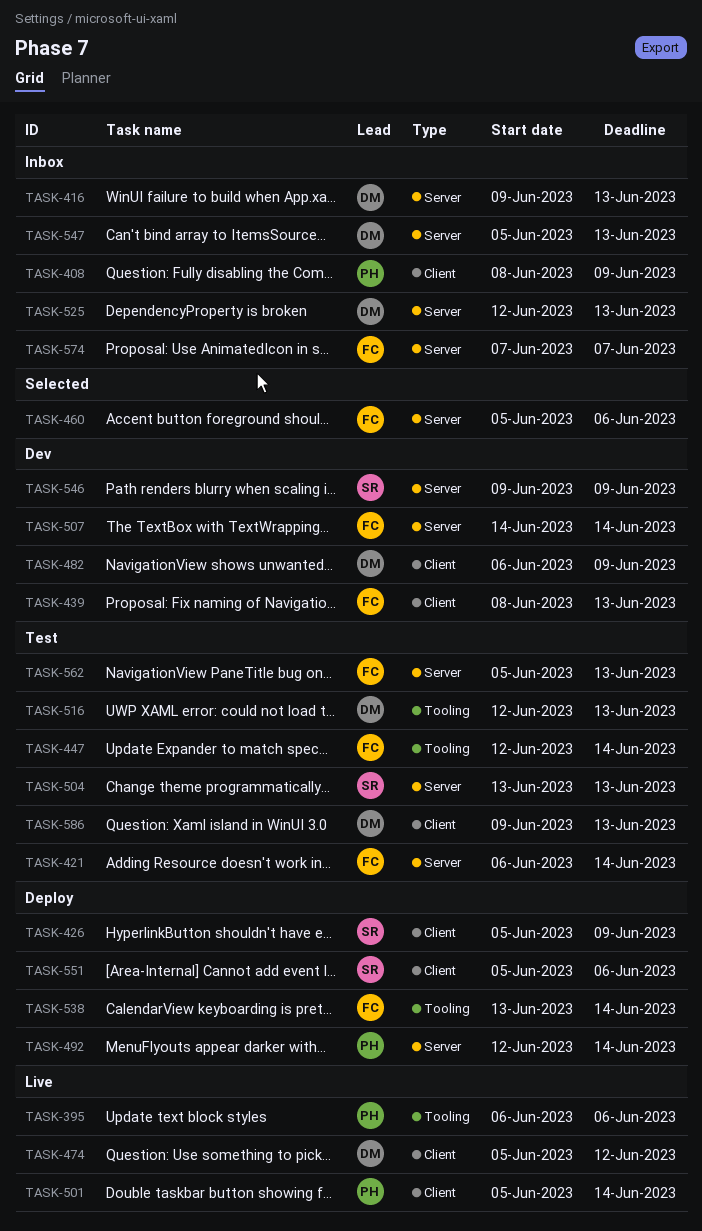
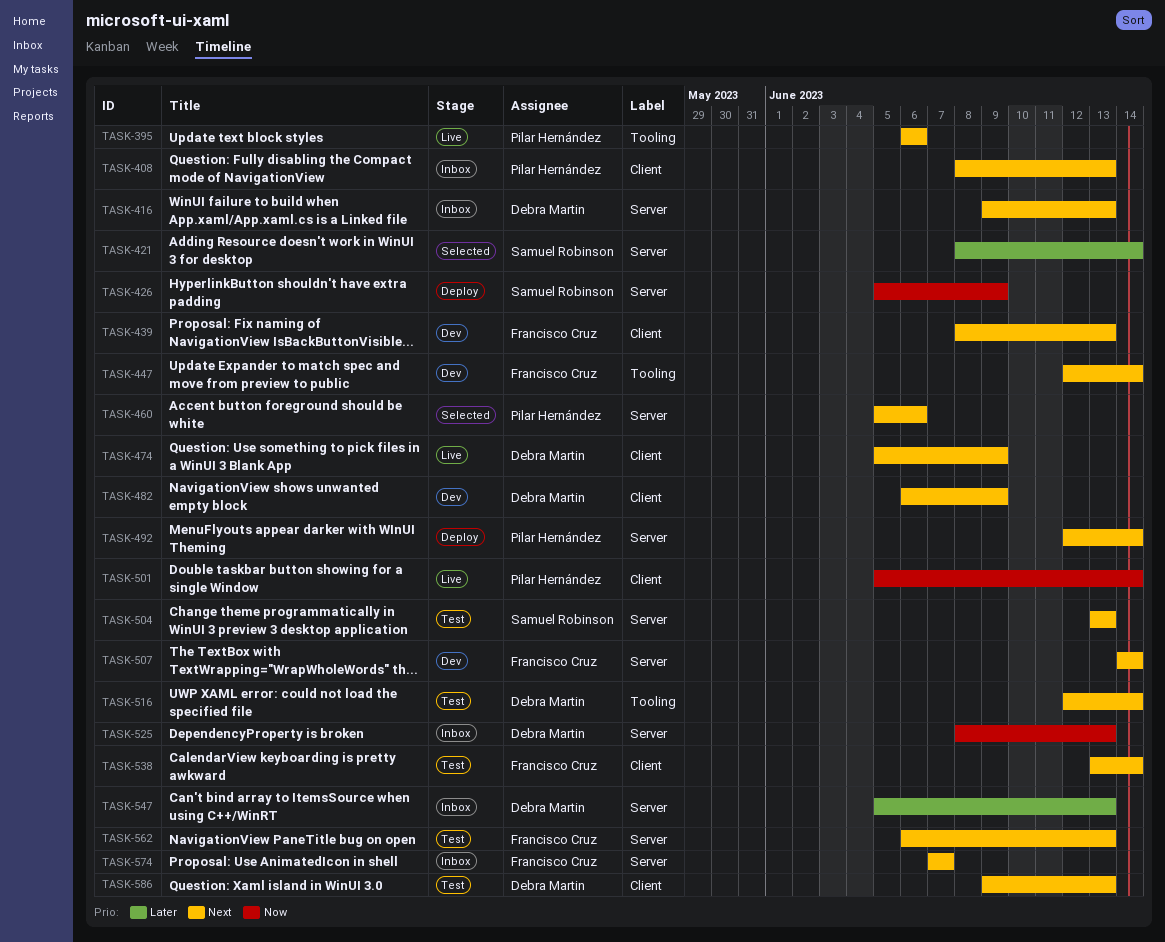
TASK-408, due: Jun 9 -> Jun 13
TASK-421, status: Test -> Selected
TASK-421, owner: Francisco Cruz -> Samuel Robinson
TASK-421, start: Jun 6 -> Jun 8
TASK-426, label: Client -> Server
TASK-447, status: Test -> Dev
TASK-460, owner: Francisco Cruz -> Pilar Hernández
TASK-474, due: Jun 12 -> Jun 9
TASK-516, due: Jun 13 -> Jun 14
TASK-525, start: Jun 12 -> Jun 8
TASK-538, status: Deploy -> Test
TASK-538, label: Tooling -> Client
TASK-546: present -> none
TASK-551: present -> none
TASK-562, start: Jun 5 -> Jun 6

